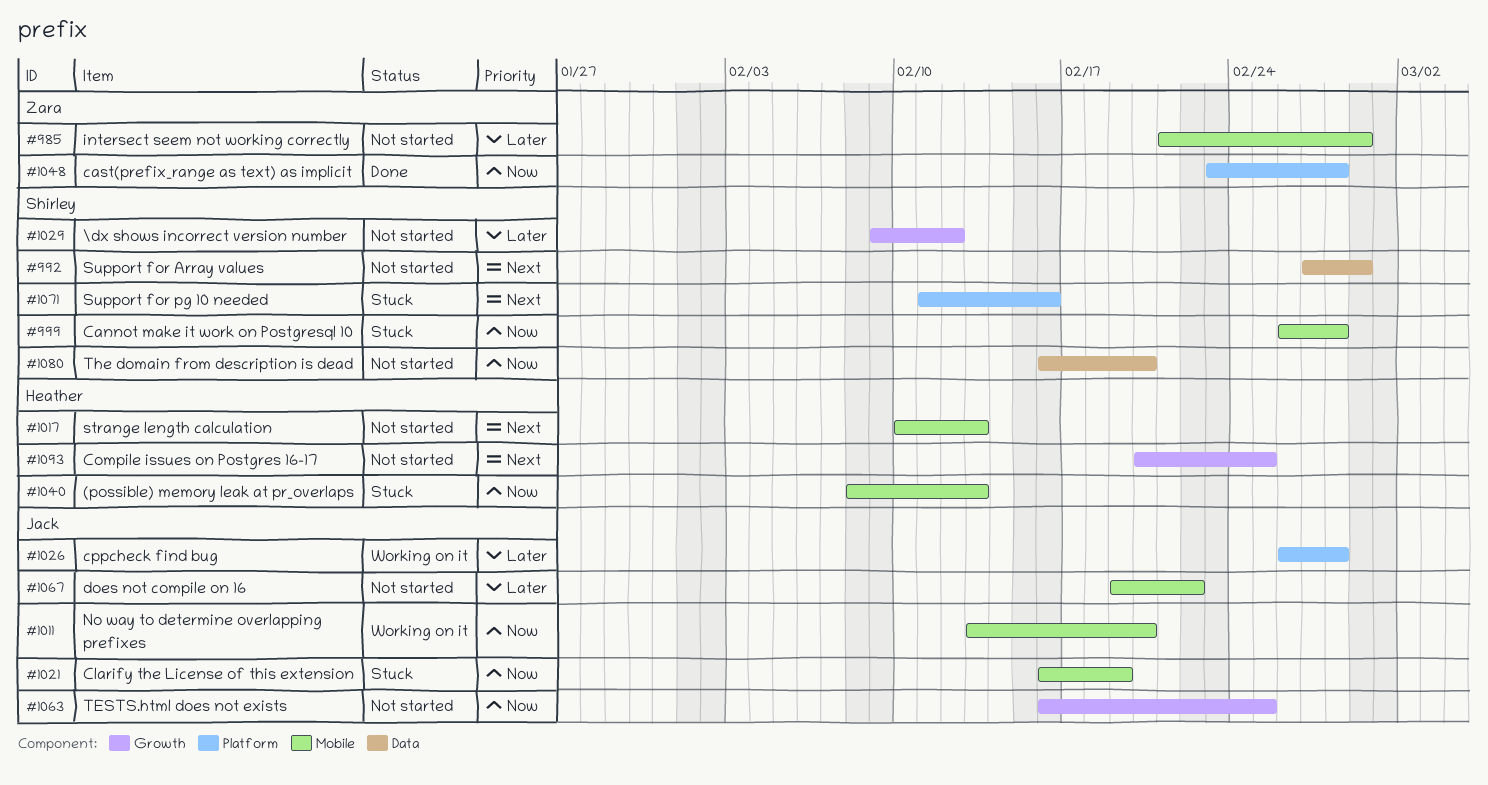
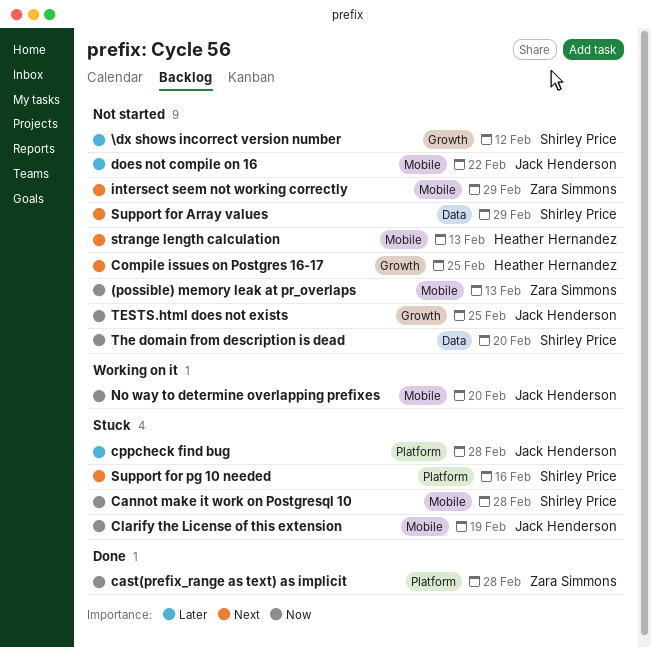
(possible) memory leak at pr_overlaps, status: Stuck -> Not started
(possible) memory leak at pr_overlaps, owner: Heather Hernandez -> Zara Simmons
cppcheck find bug, status: Working on it -> Stuck
intersect seem not working correctly, priority: Later -> Next

